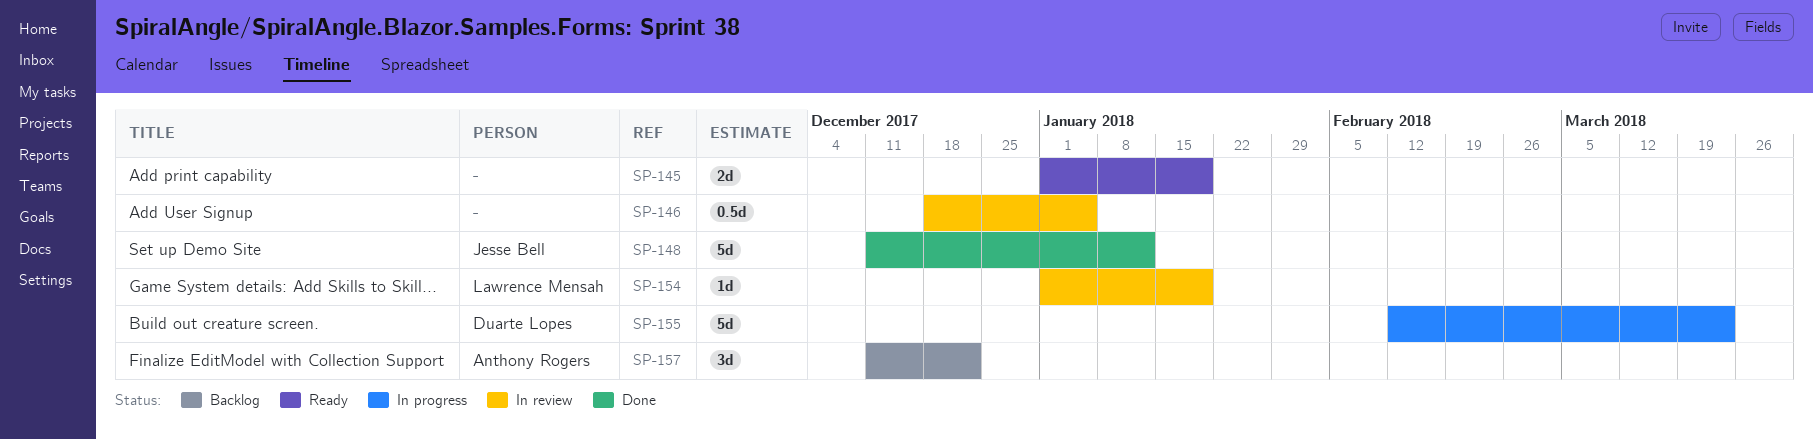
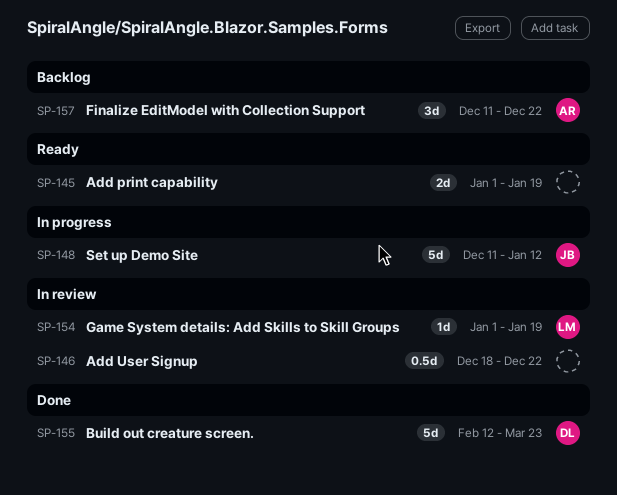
SP-146, due: Jan 5 -> Dec 22
SP-148, status: Done -> In progress
SP-155, status: In progress -> Done

